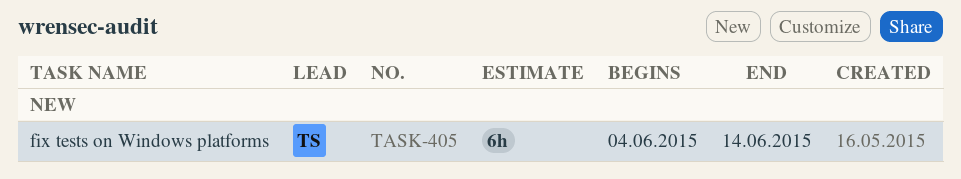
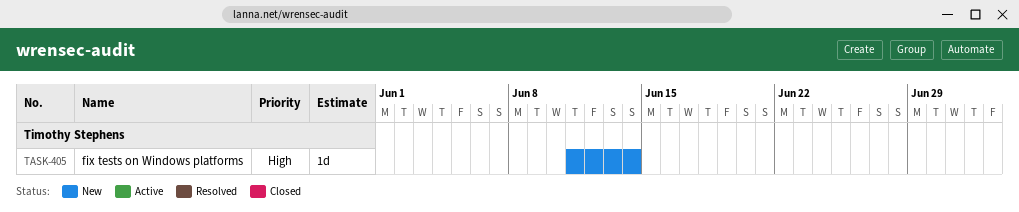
TASK-405, estimate: 6h -> 1d
TASK-405, start: Jun 4 -> Jun 11

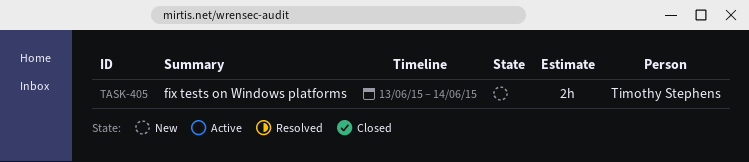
TASK-405, estimate: 1d -> 2h
TASK-405, start: Jun 11 -> Jun 13

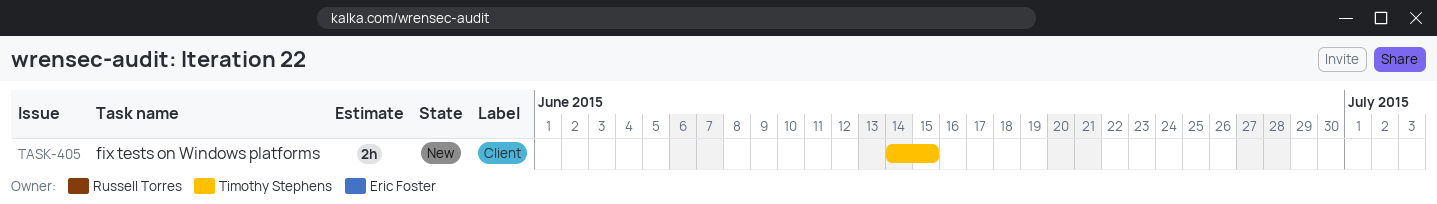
TASK-405, start: Jun 13 -> Jun 14
TASK-405, due: Jun 14 -> Jun 15

